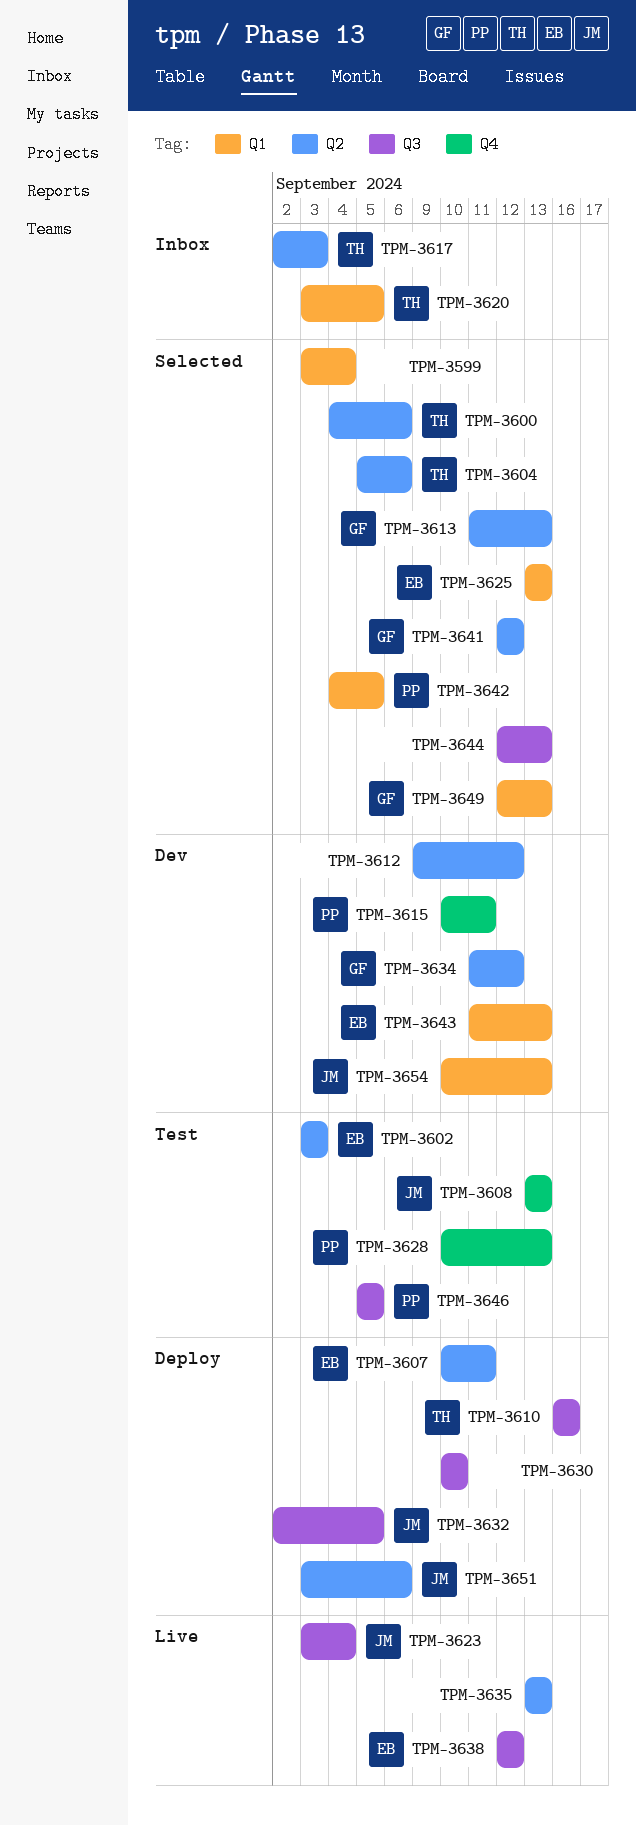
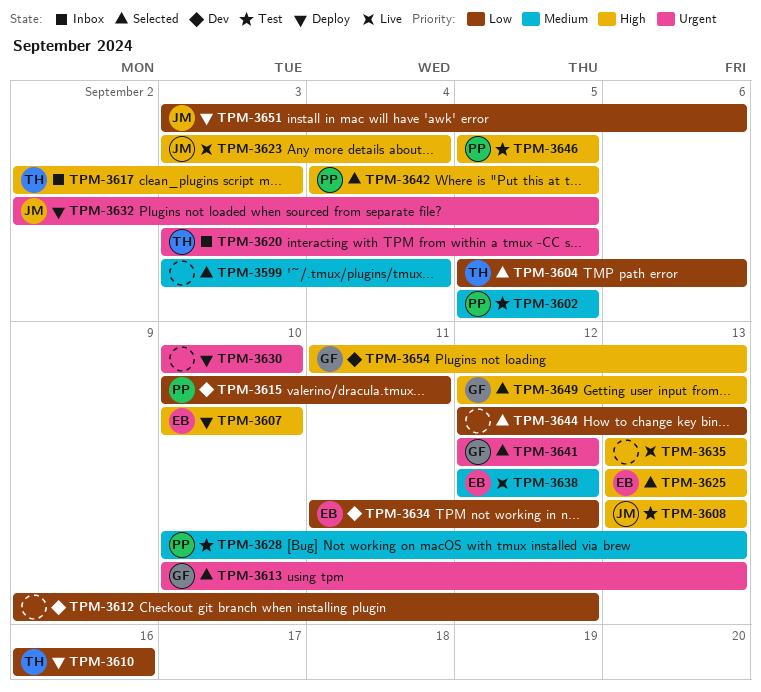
TPM-3600: present -> none
TPM-3602, owner: EB -> PP
TPM-3602, start: Sep 3 -> Sep 5
TPM-3602, due: Sep 3 -> Sep 5
TPM-3607, due: Sep 11 -> Sep 10
TPM-3613, start: Sep 11 -> Sep 10
TPM-3634, owner: GF -> EB
TPM-3643: present -> none
TPM-3654, owner: JM -> GF
TPM-3654, start: Sep 10 -> Sep 11

